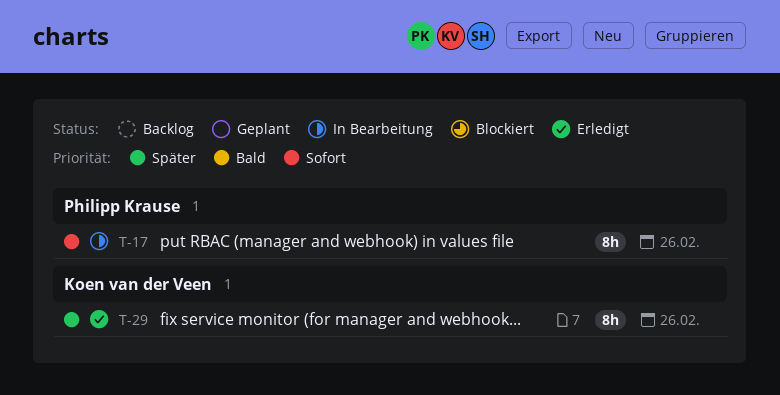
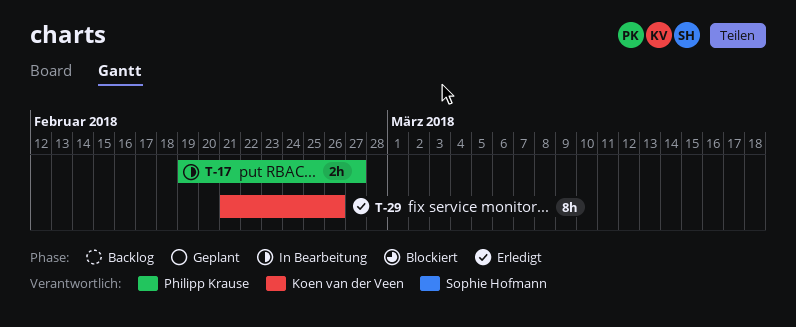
T-17, estimate: 8h -> 2h
T-17, due: Feb 26 -> Feb 27

